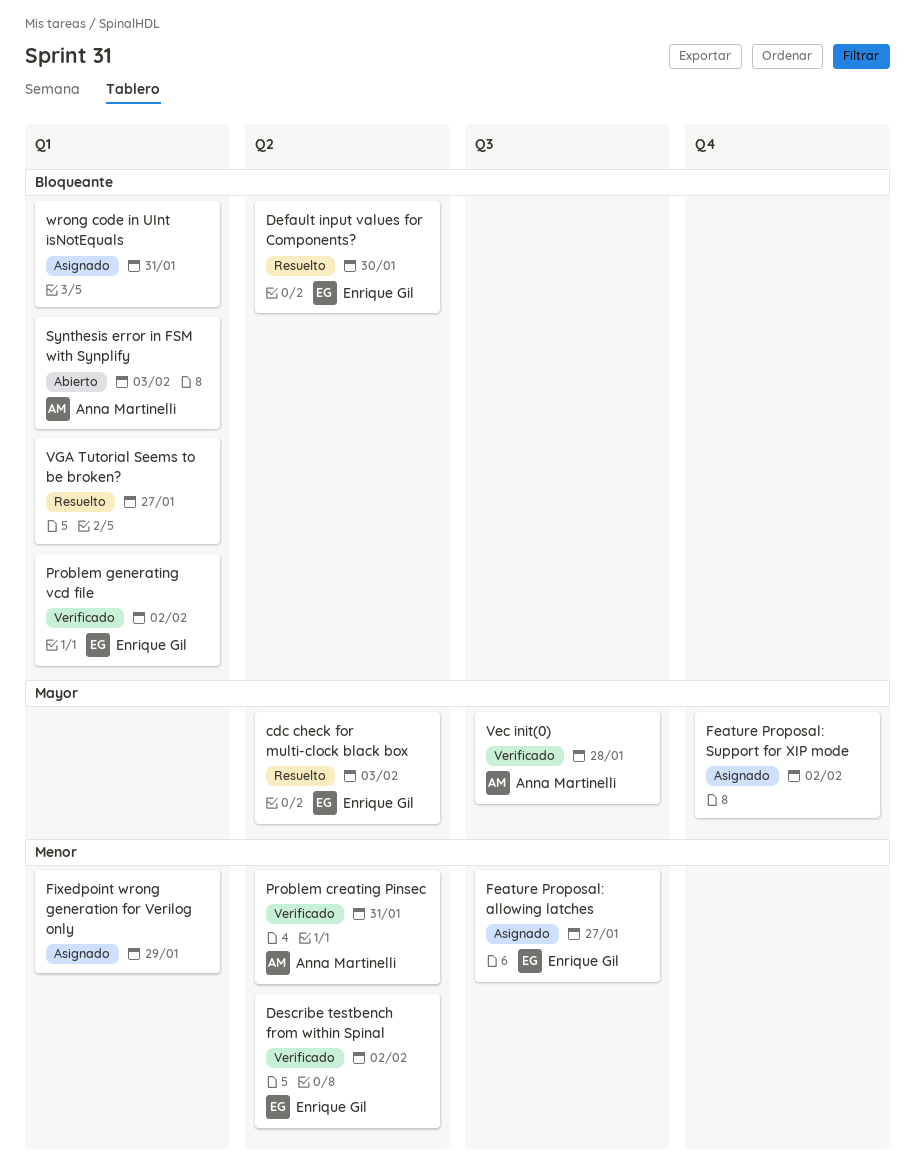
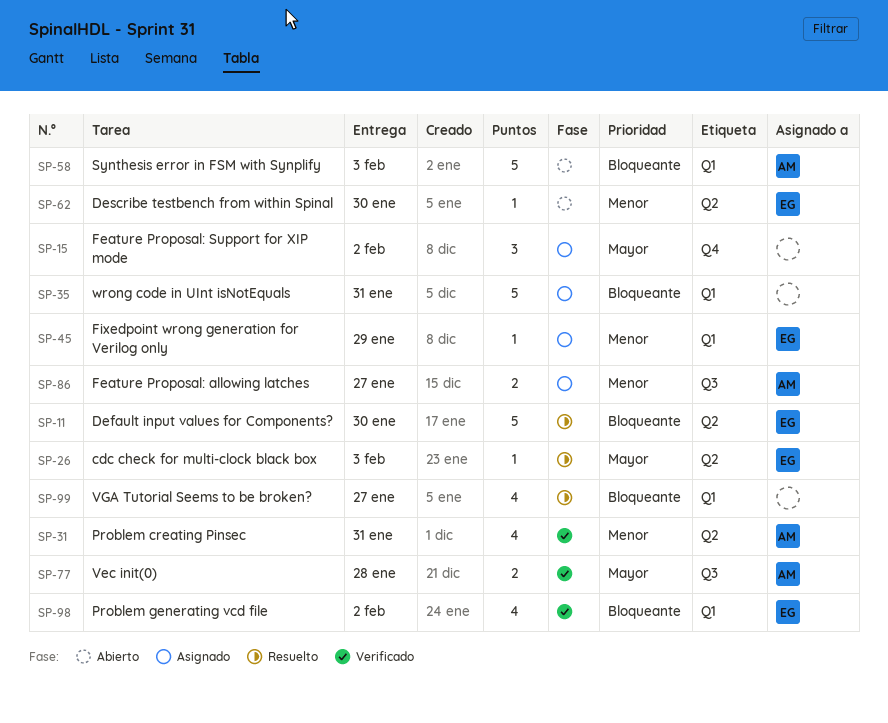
Describe testbench from within Spinal, status: Verificado -> Abierto
Describe testbench from within Spinal, due: Feb 2 -> Jan 30
Feature Proposal: allowing latches, owner: Enrique Gil -> Anna Martinelli
Fixedpoint wrong generation for Verilog only, owner: none -> Enrique Gil

